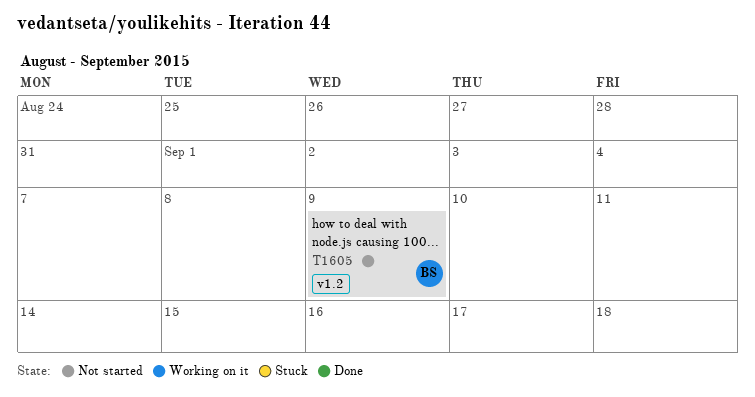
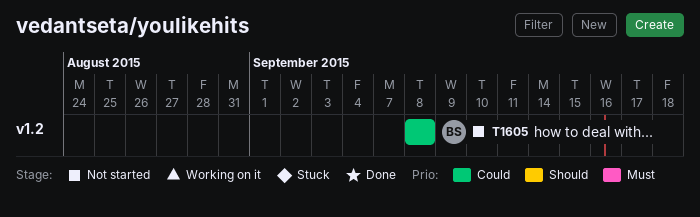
T1605, due: Sep 9 -> Sep 8

